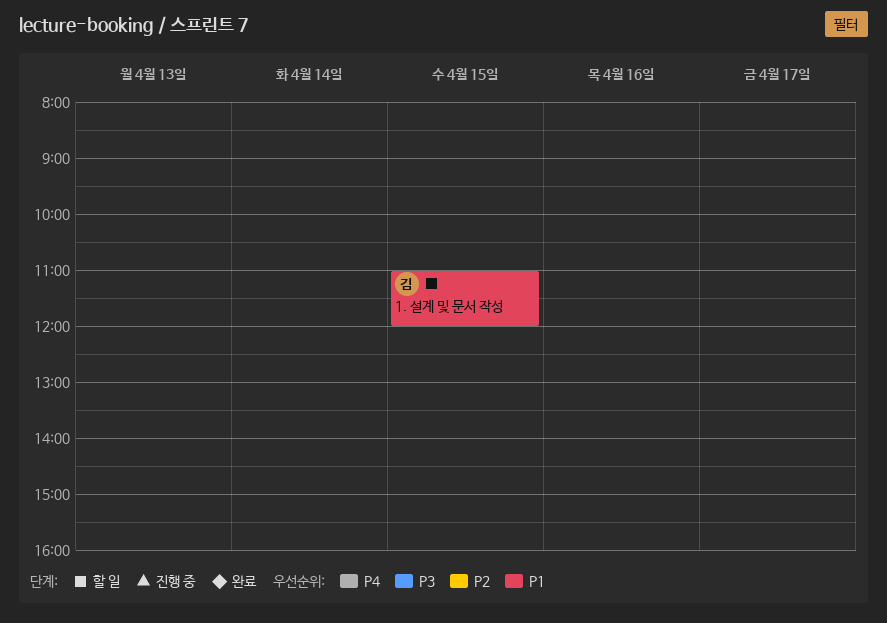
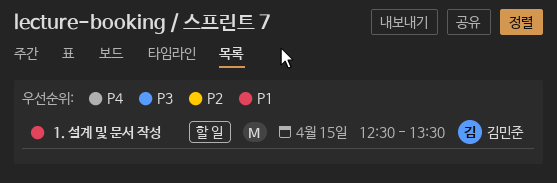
1. 설계 및 문서 작성, begins: 11:00 -> 12:30
1. 설계 및 문서 작성, ends: 12:00 -> 13:30

